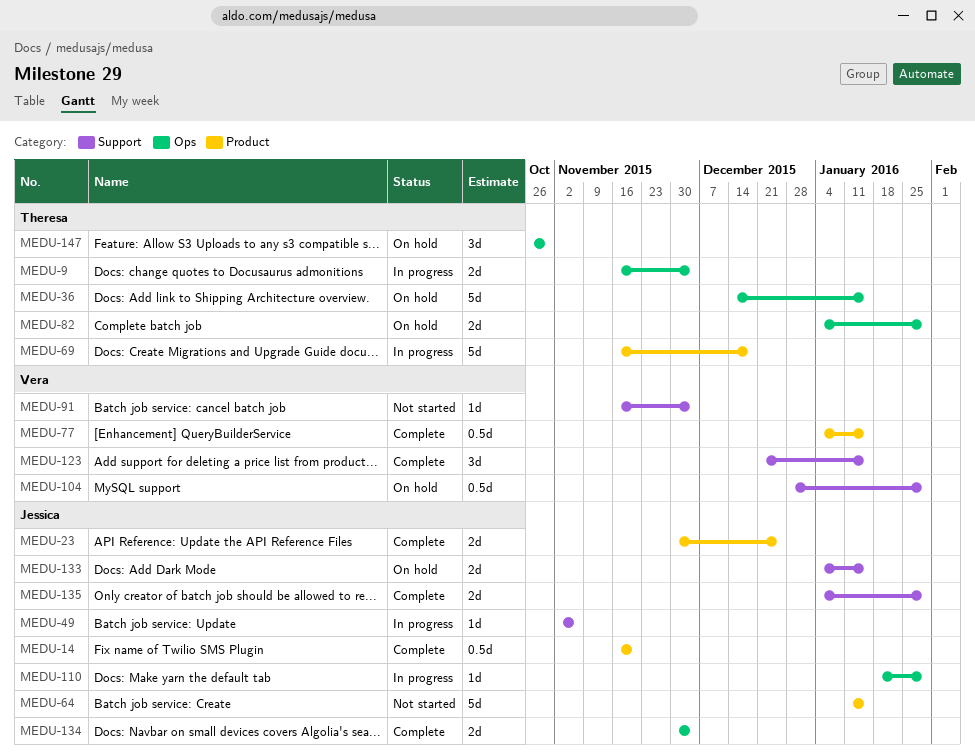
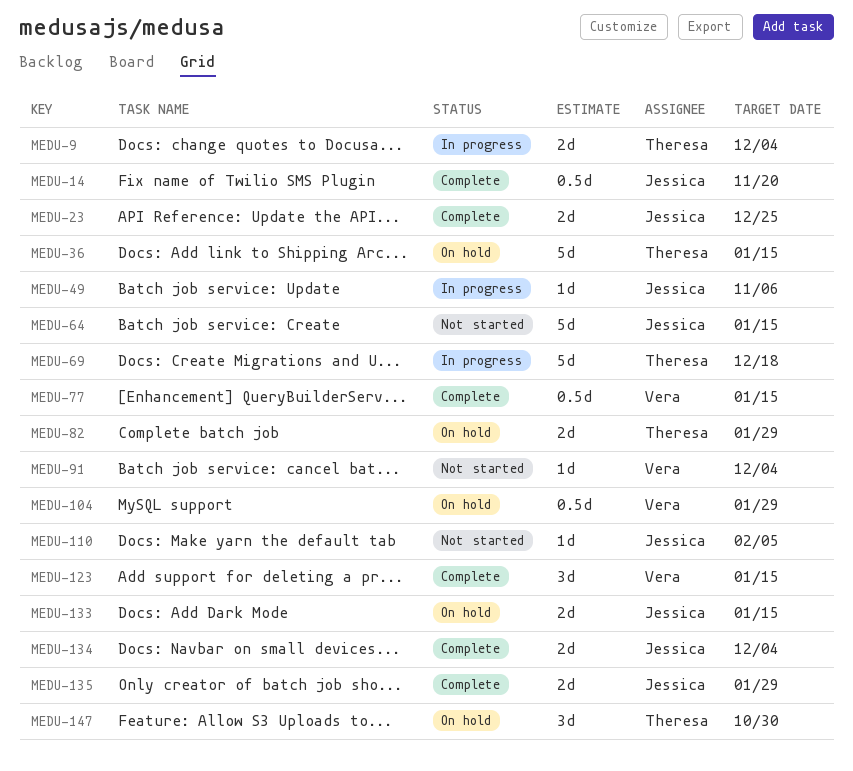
MEDU-110, status: In progress -> Not started
MEDU-110, due: Jan 29 -> Feb 5

